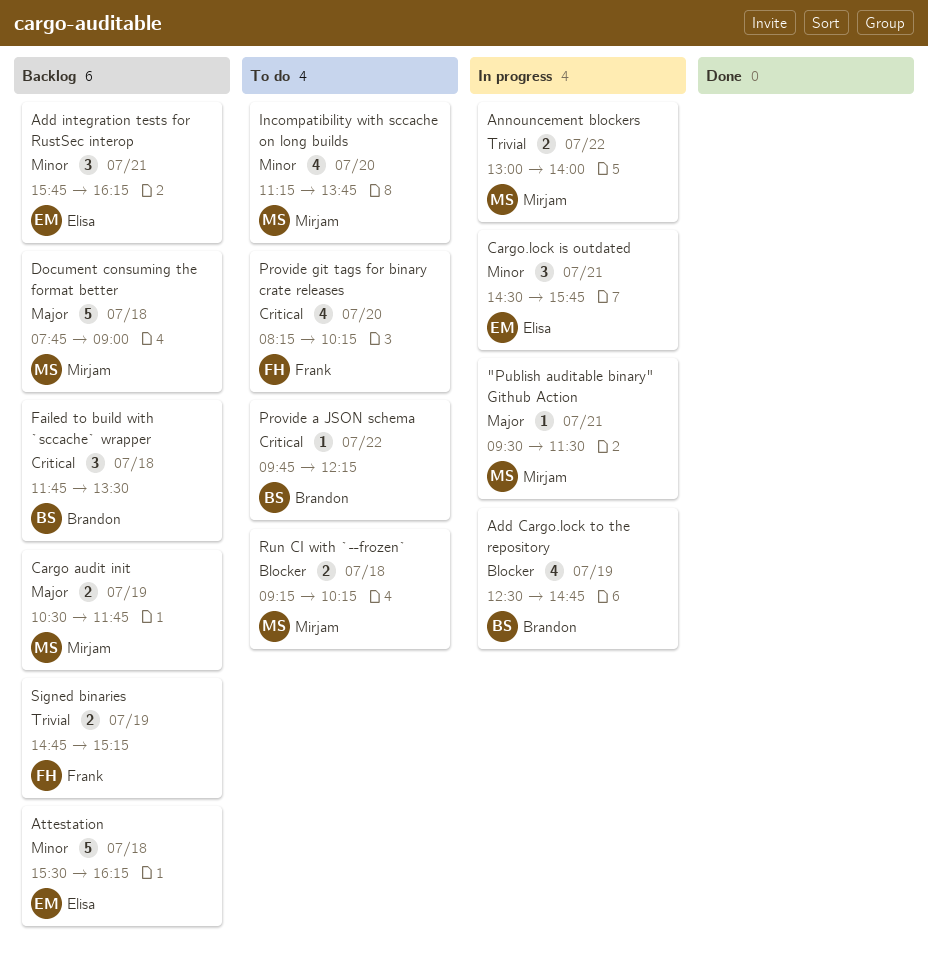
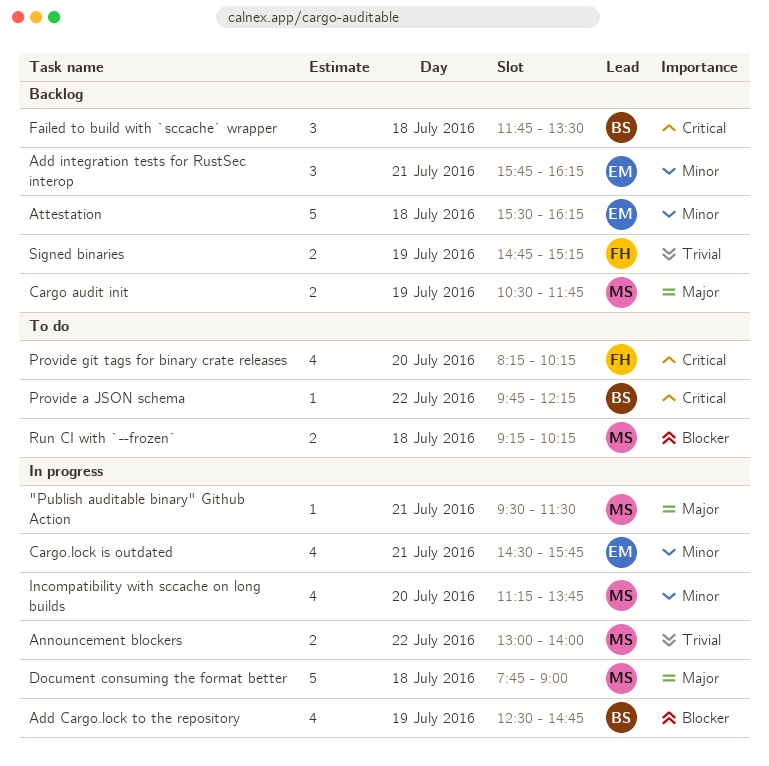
Cargo.lock is outdated, estimate: 3 -> 4
Document consuming the format better, status: Backlog -> In progress
Incompatibility with sccache on long builds, status: To do -> In progress

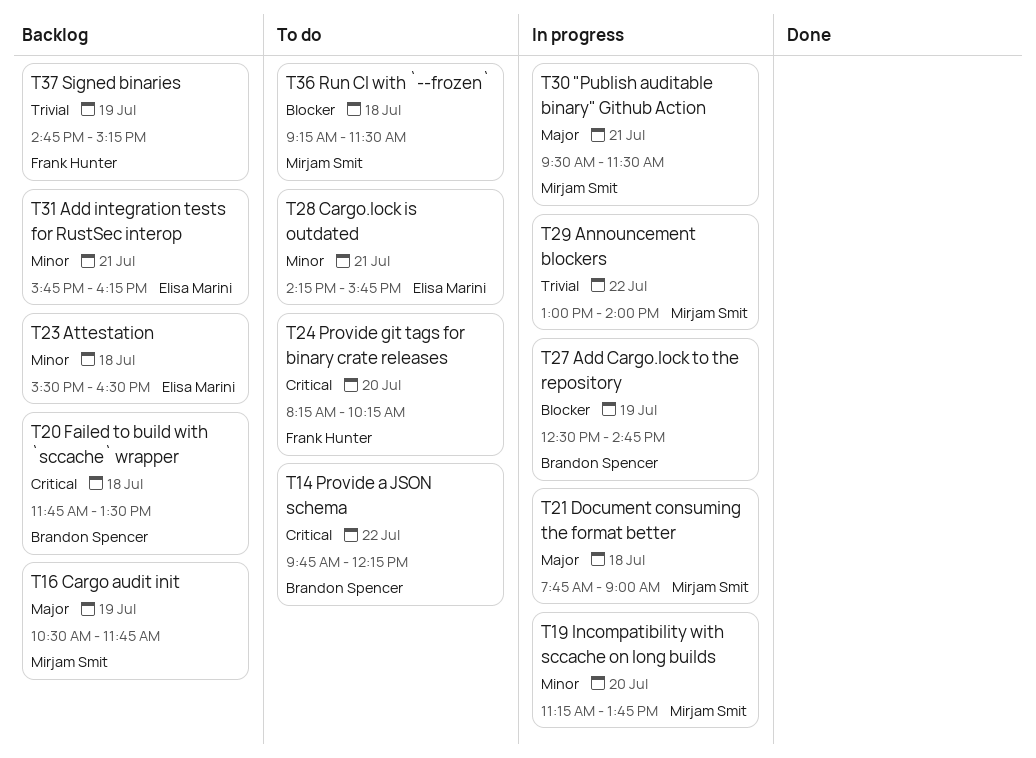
Attestation, ends: 16:15 -> 16:30
Cargo.lock is outdated, status: In progress -> To do
Cargo.lock is outdated, begins: 14:30 -> 14:15
Run CI with `--frozen`, ends: 10:15 -> 11:30

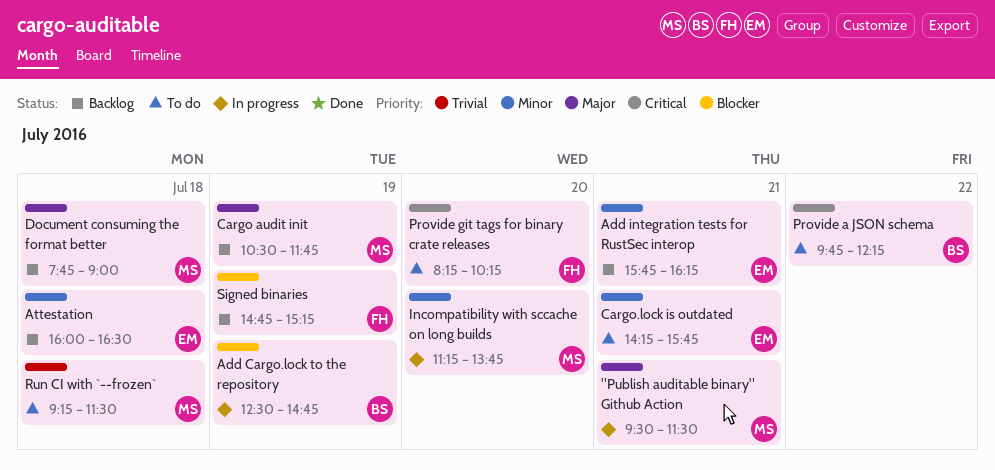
Announcement blockers: present -> none
Attestation, begins: 15:30 -> 16:00
Document consuming the format better, status: In progress -> Backlog
Failed to build with `sccache` wrapper: present -> none
Run CI with `--frozen`, priority: Blocker -> Trivial
Signed binaries, priority: Trivial -> Blocker

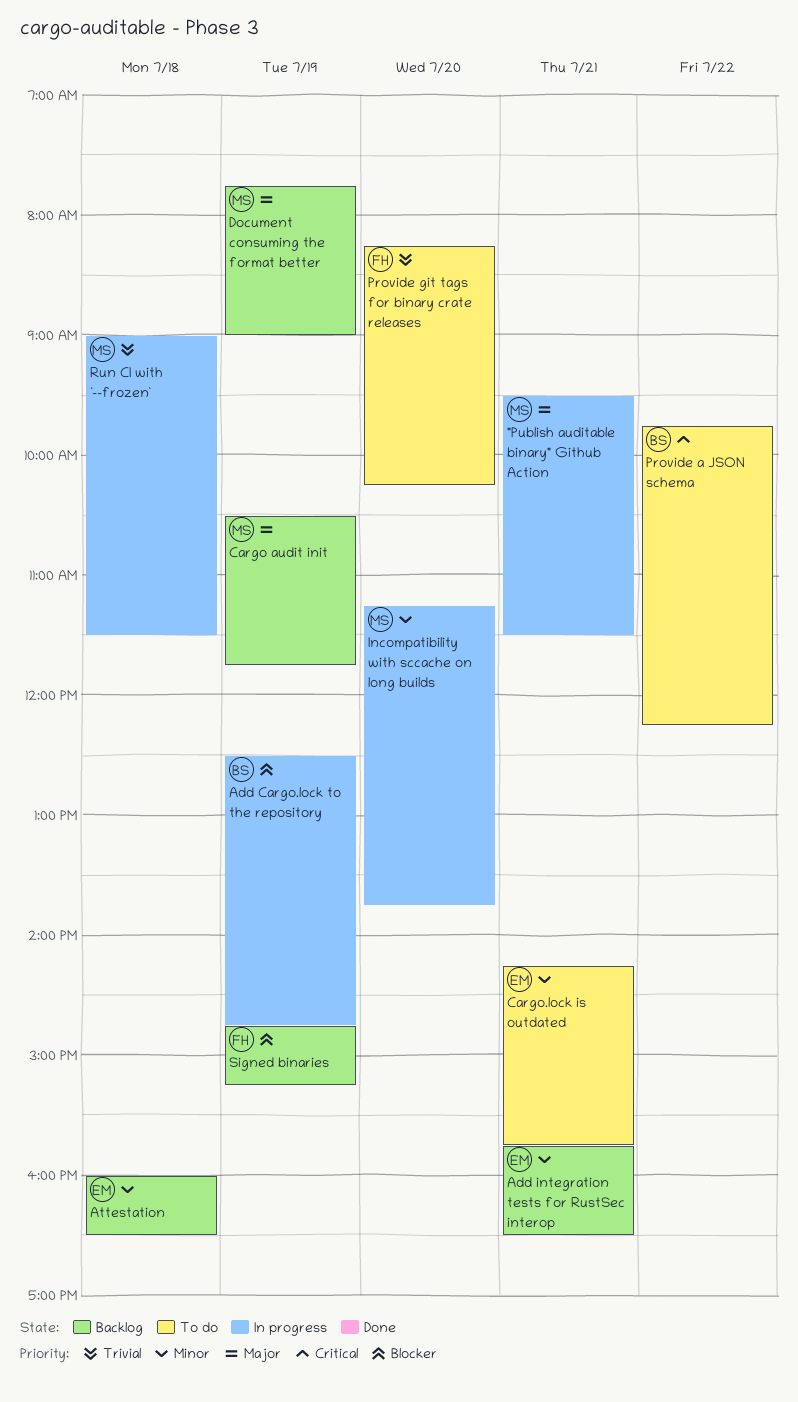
Add integration tests for RustSec interop, ends: 16:15 -> 16:30
Document consuming the format better, day: Jul 18 -> Jul 19
Provide git tags for binary crate releases, priority: Critical -> Trivial
Run CI with `--frozen`, status: To do -> In progress
Run CI with `--frozen`, begins: 09:15 -> 09:00

